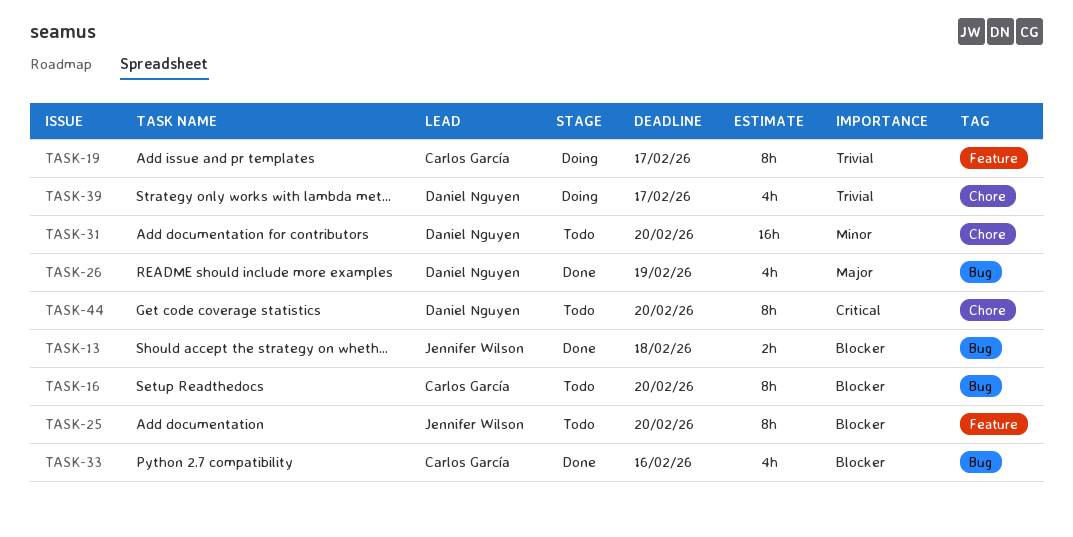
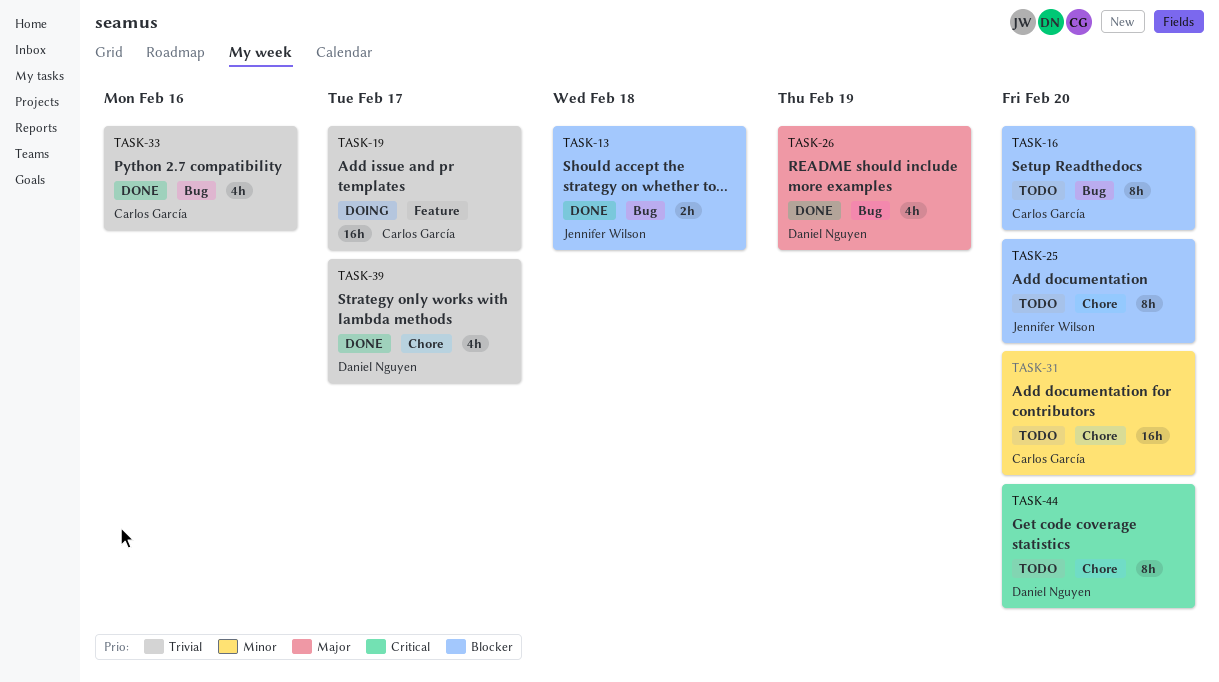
TASK-19, estimate: 8h -> 16h
TASK-25, label: Feature -> Chore
TASK-31, owner: Daniel Nguyen -> Carlos García
TASK-33, priority: Blocker -> Trivial
TASK-39, status: Doing -> Done

